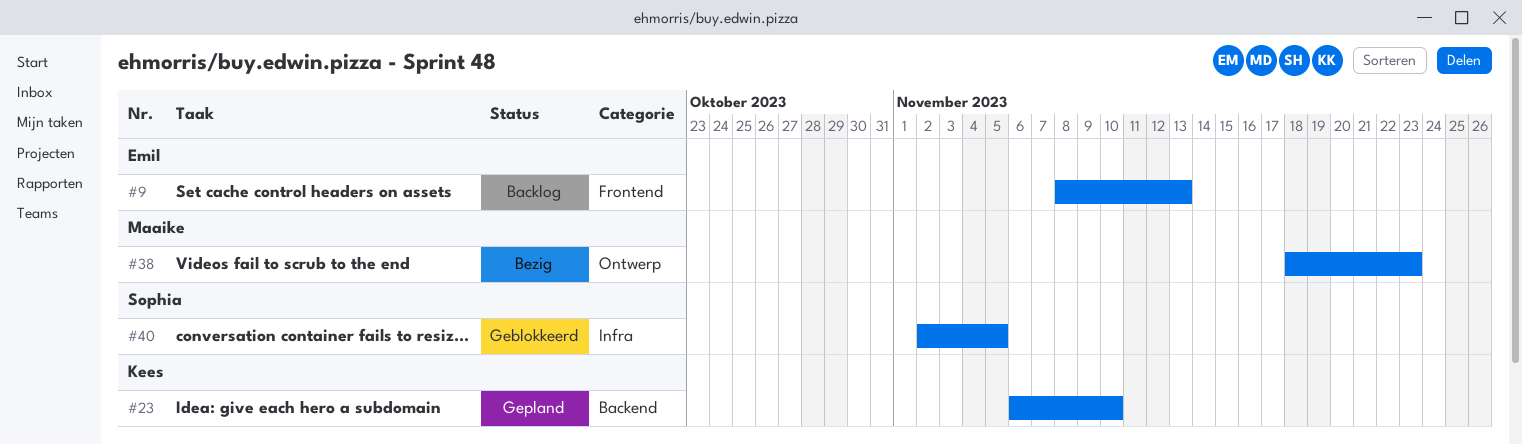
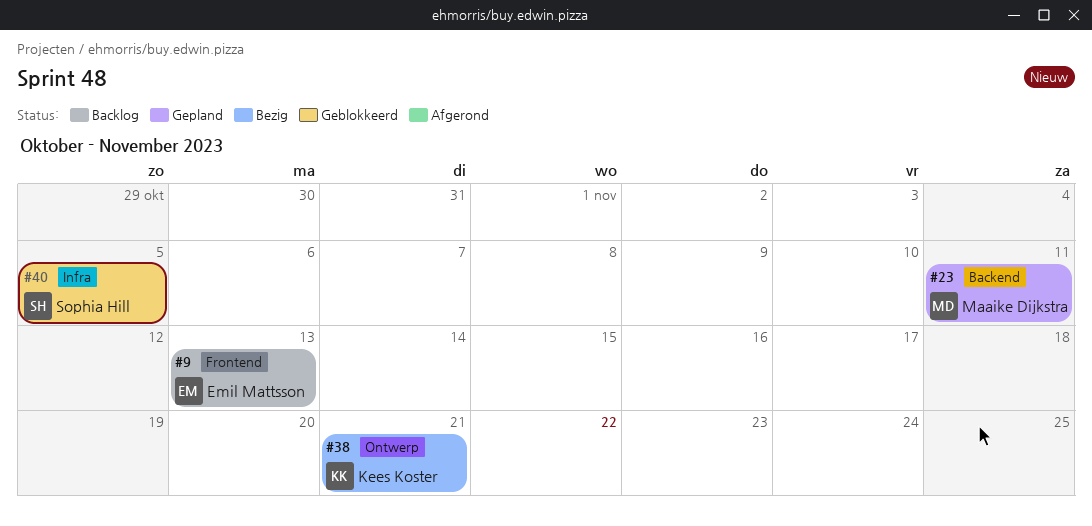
#23, owner: Kees Koster -> Maaike Dijkstra
#23, due: Nov 10 -> Nov 11
#38, owner: Maaike Dijkstra -> Kees Koster
#38, due: Nov 23 -> Nov 21

